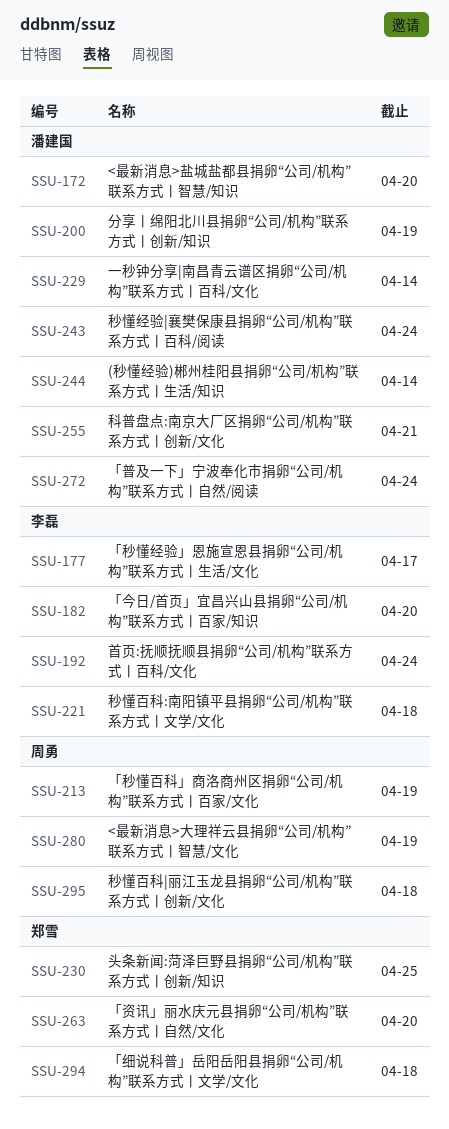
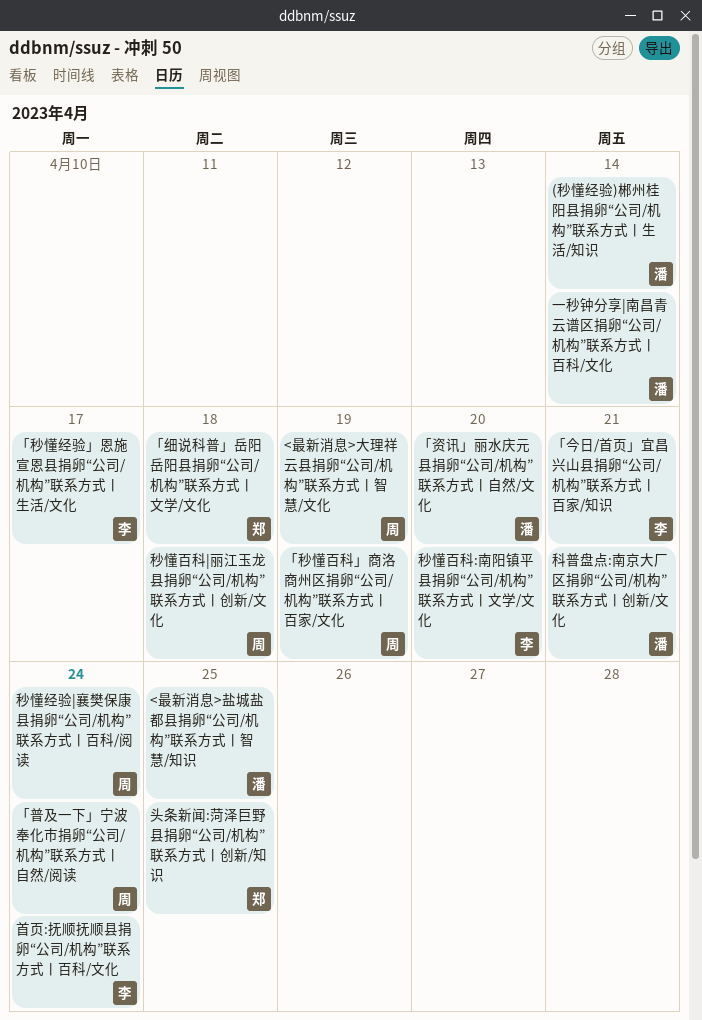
<最新消息>盐城盐都县捐卵“公司/机构”联系方式丨智慧/知识, due: Apr 20 -> Apr 25
「今日/首页」宜昌兴山县捐卵“公司/机构”联系方式丨百家/知识, due: Apr 20 -> Apr 21
「普及一下」宁波奉化市捐卵“公司/机构”联系方式丨自然/阅读, owner: 潘建国 -> 周勇
「资讯」丽水庆元县捐卵“公司/机构”联系方式丨自然/文化, owner: 郑雪 -> 潘建国
分享丨绵阳北川县捐卵“公司/机构”联系方式丨创新/知识: present -> none
秒懂百科:南阳镇平县捐卵“公司/机构”联系方式丨文学/文化, due: Apr 18 -> Apr 20
秒懂经验|襄樊保康县捐卵“公司/机构”联系方式丨百科/阅读, owner: 潘建国 -> 周勇

